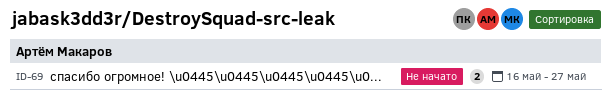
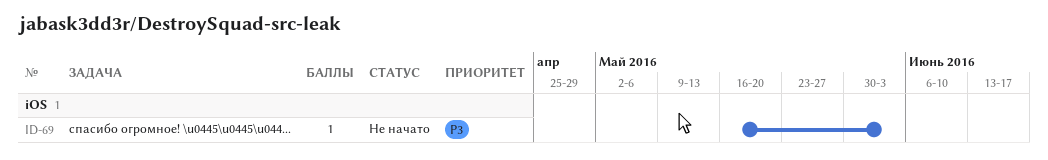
ID-69, estimate: 2 -> 1
ID-69, due: May 27 -> Jun 3

